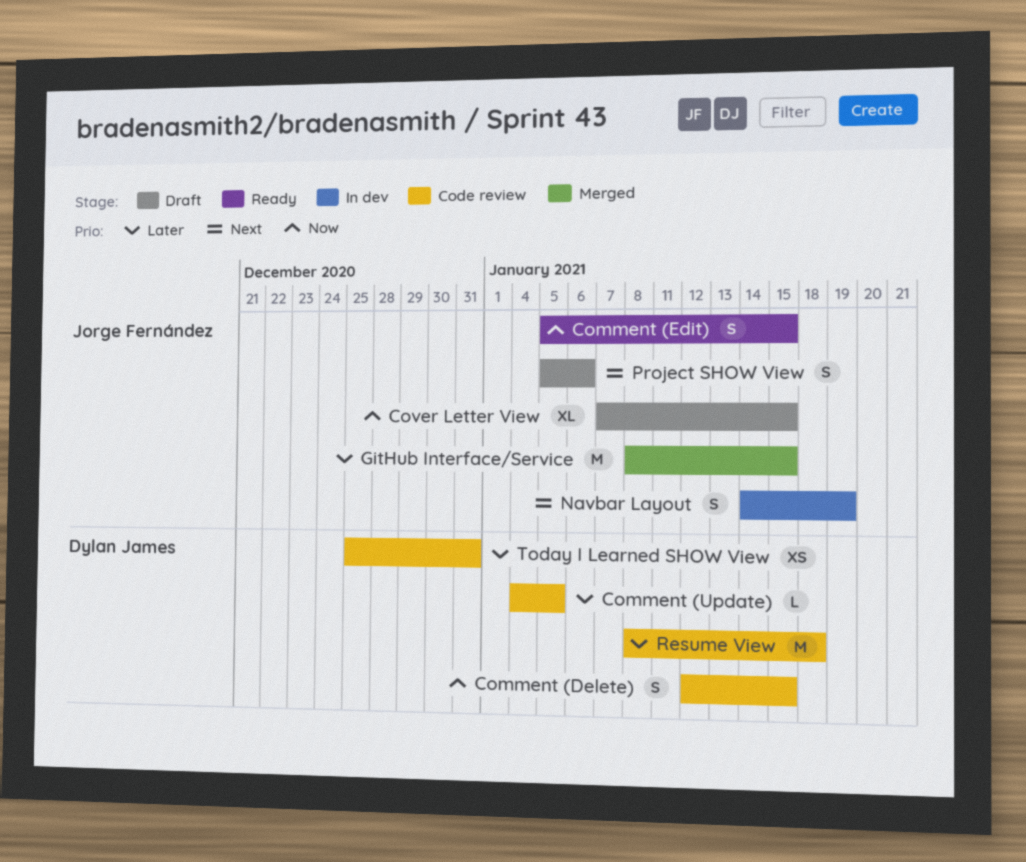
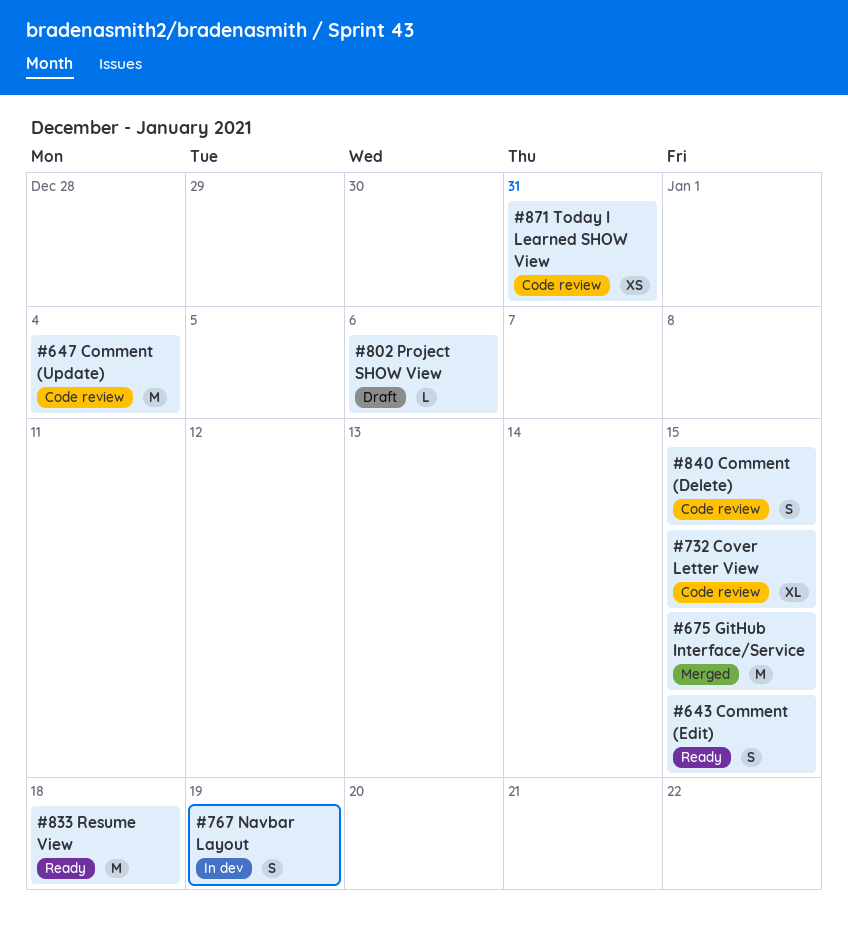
Comment (Update), estimate: L -> M
Comment (Update), due: Jan 5 -> Jan 4
Cover Letter View, status: Draft -> Code review
Project SHOW View, estimate: S -> L
Resume View, status: Code review -> Ready

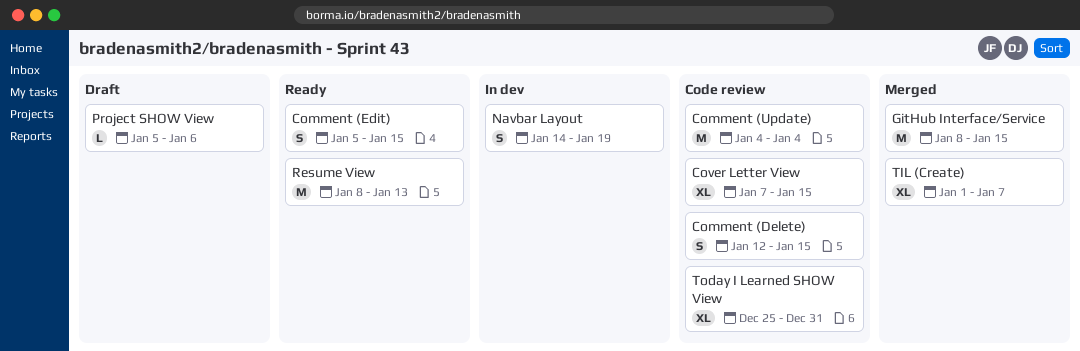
Resume View, due: Jan 18 -> Jan 13
TIL (Create): none -> present
Today I Learned SHOW View, estimate: XS -> XL

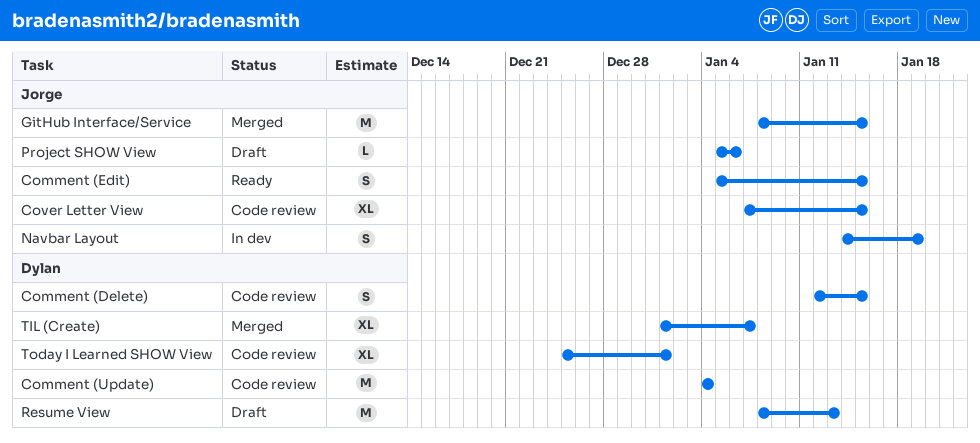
Resume View, status: Ready -> Draft
Today I Learned SHOW View, due: Dec 31 -> Jan 1

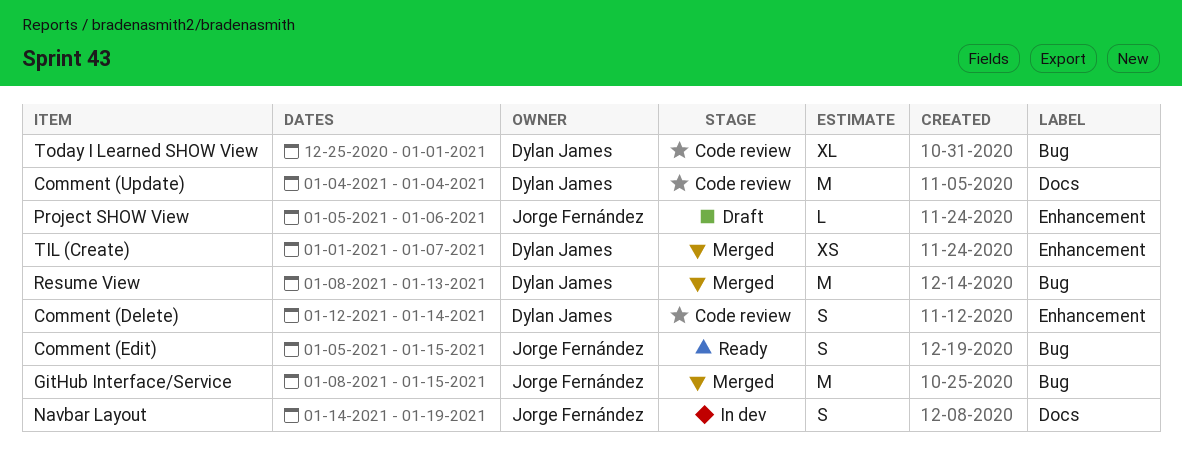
Comment (Delete), due: Jan 15 -> Jan 14
Cover Letter View: present -> none
Resume View, status: Draft -> Merged
TIL (Create), estimate: XL -> XS

